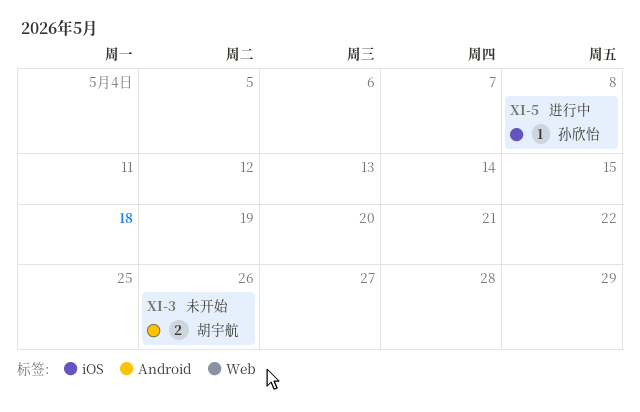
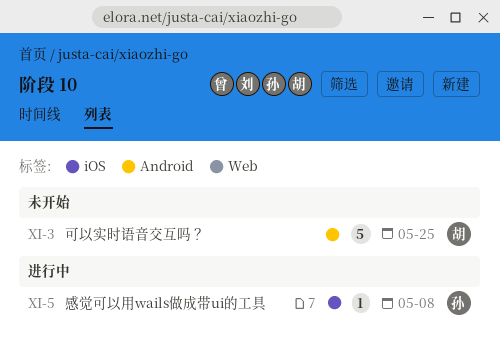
XI-3, estimate: 2 -> 5
XI-3, due: May 26 -> May 25

